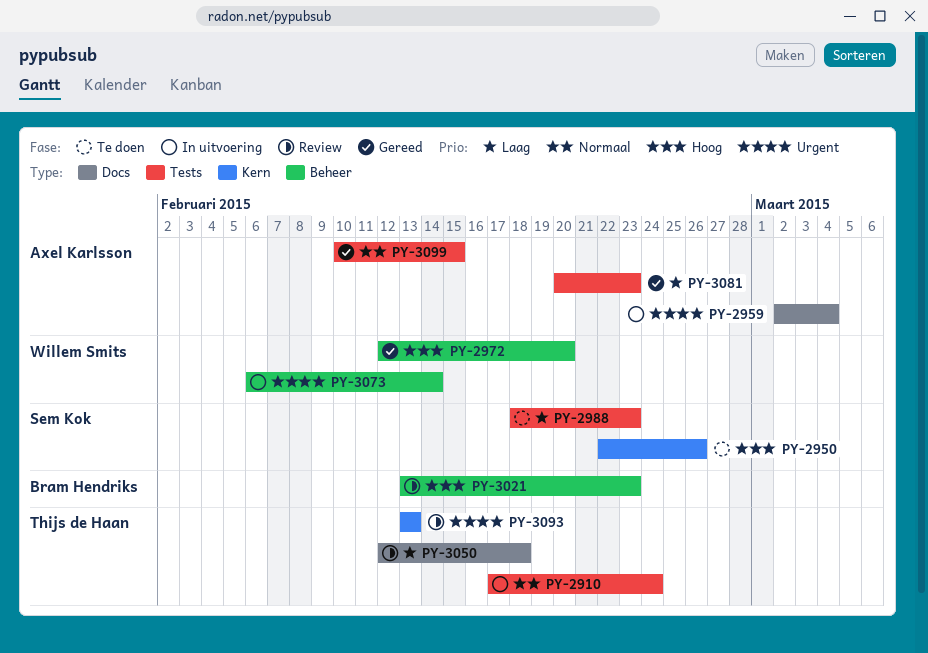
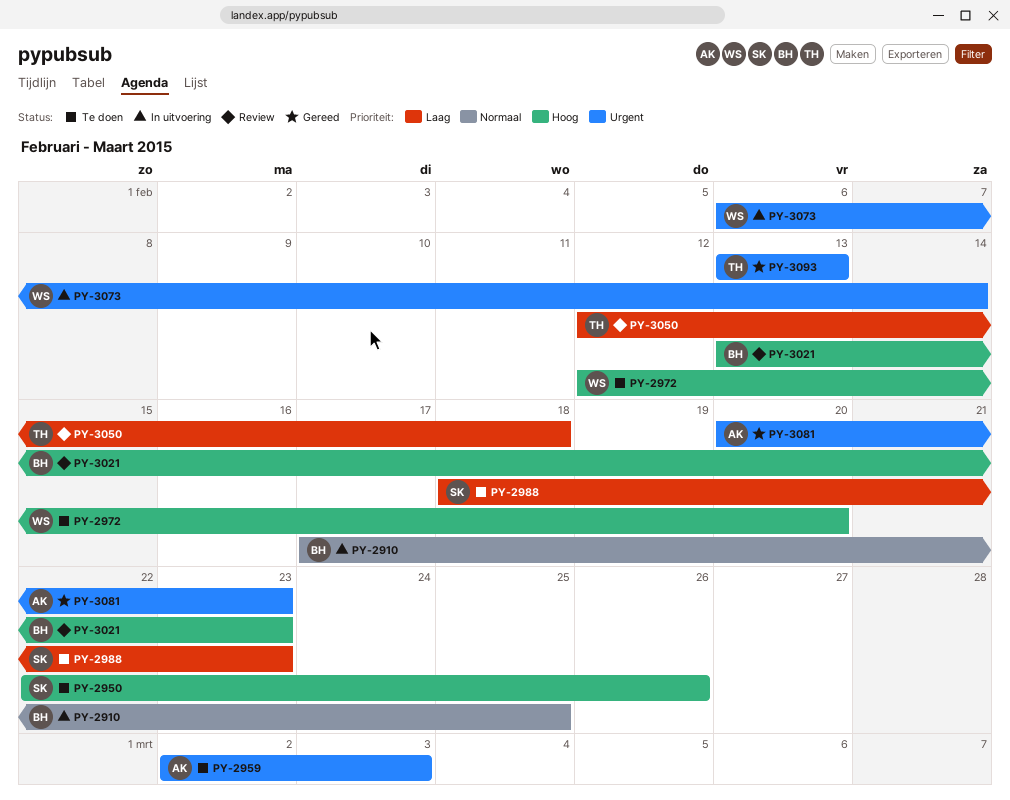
PY-2910, owner: Thijs de Haan -> Bram Hendriks
PY-2910, due: Feb 24 -> Feb 25
PY-2959, status: In uitvoering -> Te doen
PY-2959, due: Mar 4 -> Mar 3
PY-2972, status: Gereed -> Te doen
PY-3081, priority: Laag -> Urgent
PY-3093, status: Review -> Gereed
PY-3099: present -> none

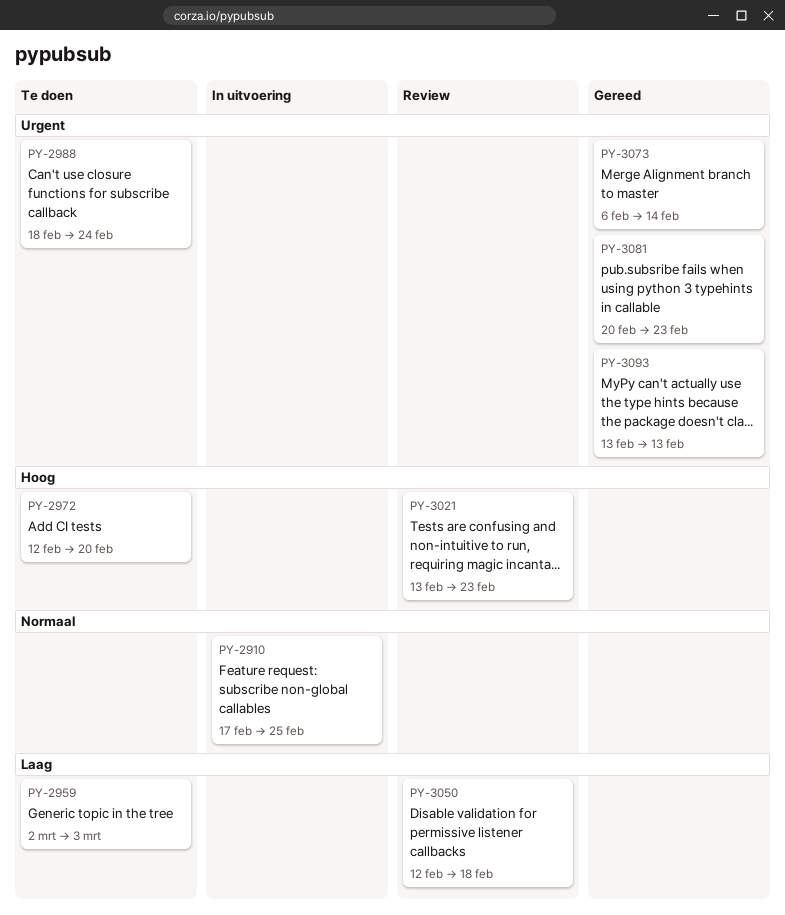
PY-2950: present -> none
PY-2959, priority: Urgent -> Laag
PY-2988, priority: Laag -> Urgent
PY-2988, due: Feb 23 -> Feb 24
PY-3073, status: In uitvoering -> Gereed

